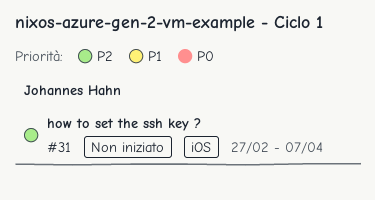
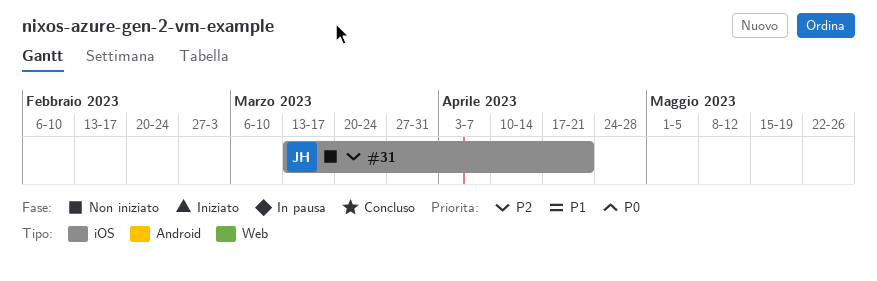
#31, start: Feb 27 -> Mar 13
#31, due: Apr 7 -> Apr 21

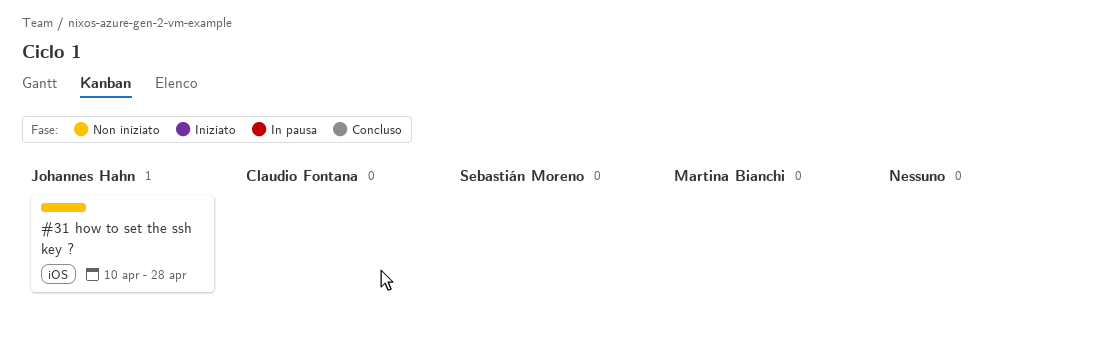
#31, start: Mar 13 -> Apr 10
#31, due: Apr 21 -> Apr 28

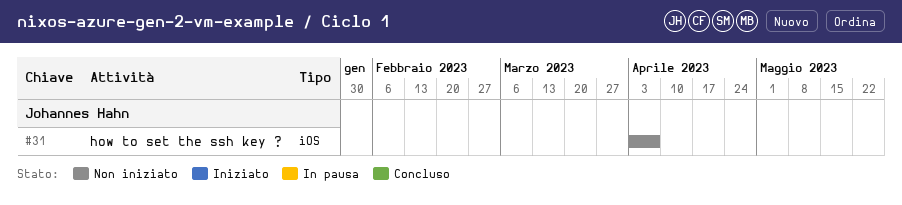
#31, start: Apr 10 -> Apr 3
#31, due: Apr 28 -> Apr 7

